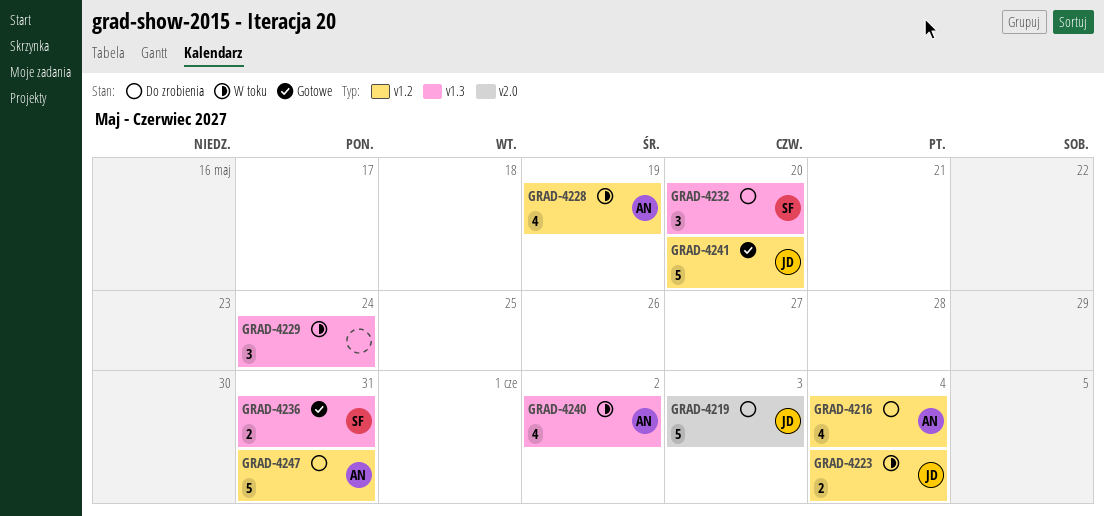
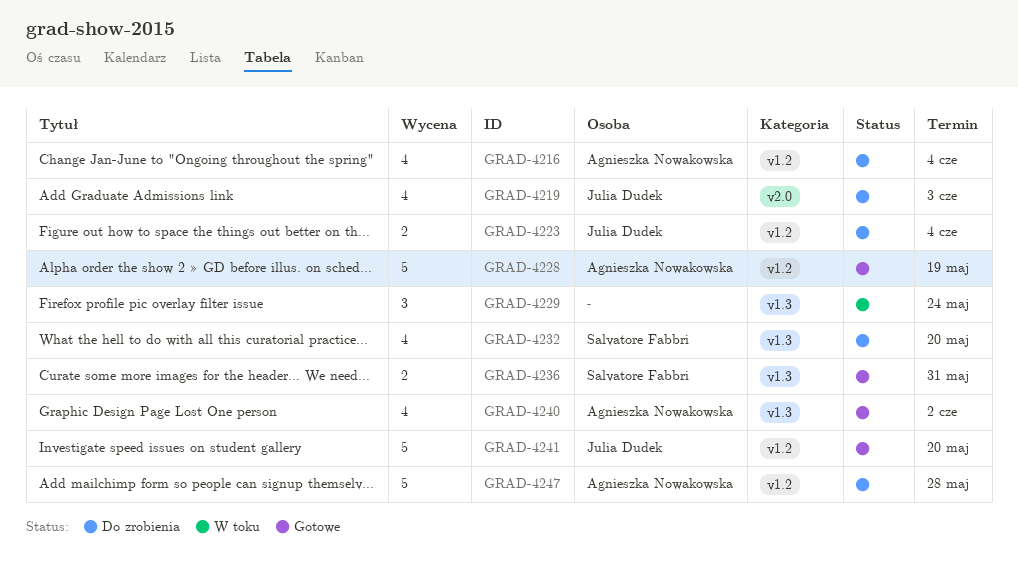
GRAD-4219, estimate: 5 -> 4
GRAD-4223, status: W toku -> Do zrobienia
GRAD-4228, status: W toku -> Gotowe
GRAD-4228, estimate: 4 -> 5
GRAD-4232, estimate: 3 -> 4
GRAD-4240, status: W toku -> Gotowe
GRAD-4247, due: May 31 -> May 28

